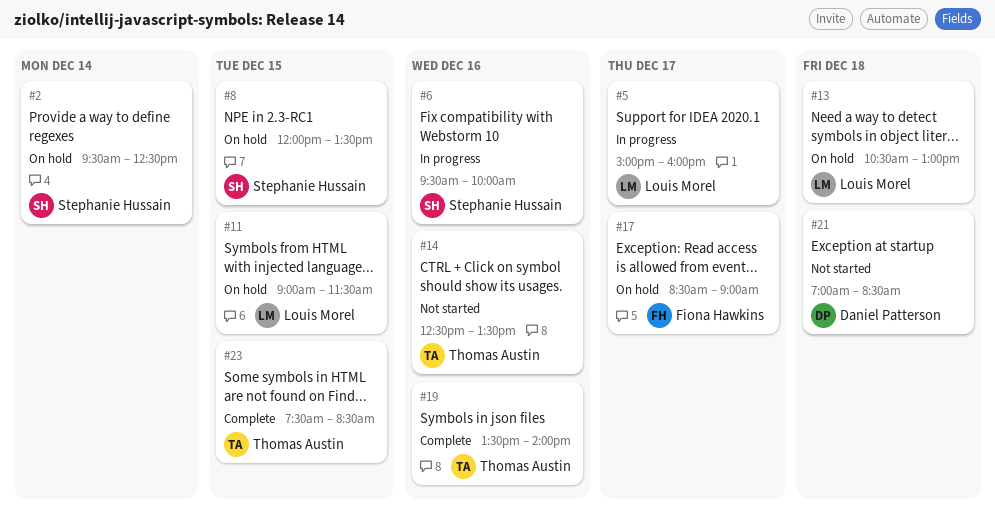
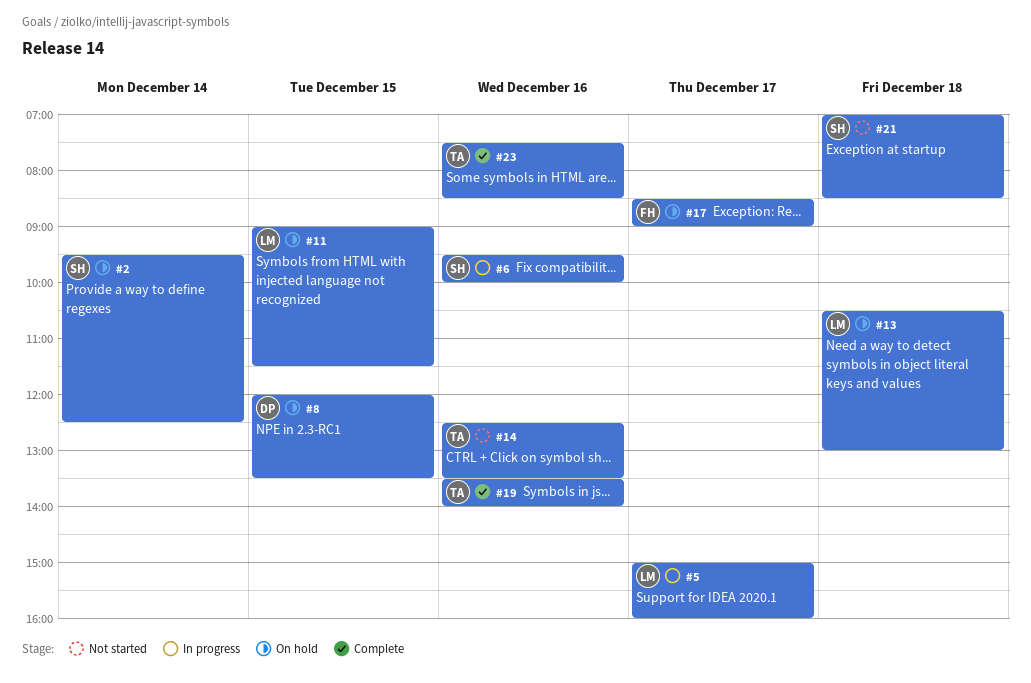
#8, owner: Stephanie Hussain -> Daniel Patterson
#21, owner: Daniel Patterson -> Stephanie Hussain
#23, day: Dec 15 -> Dec 16

